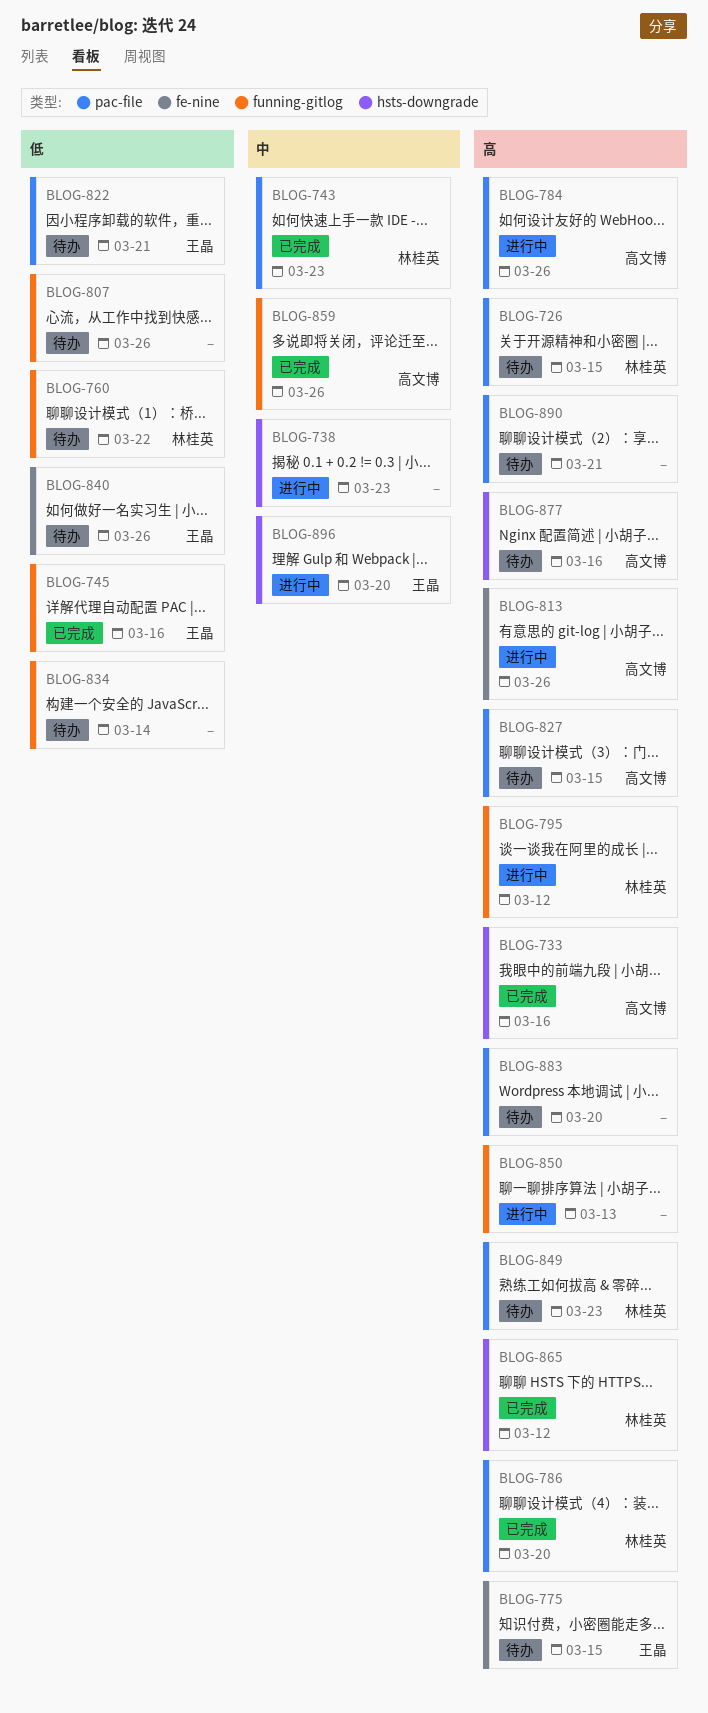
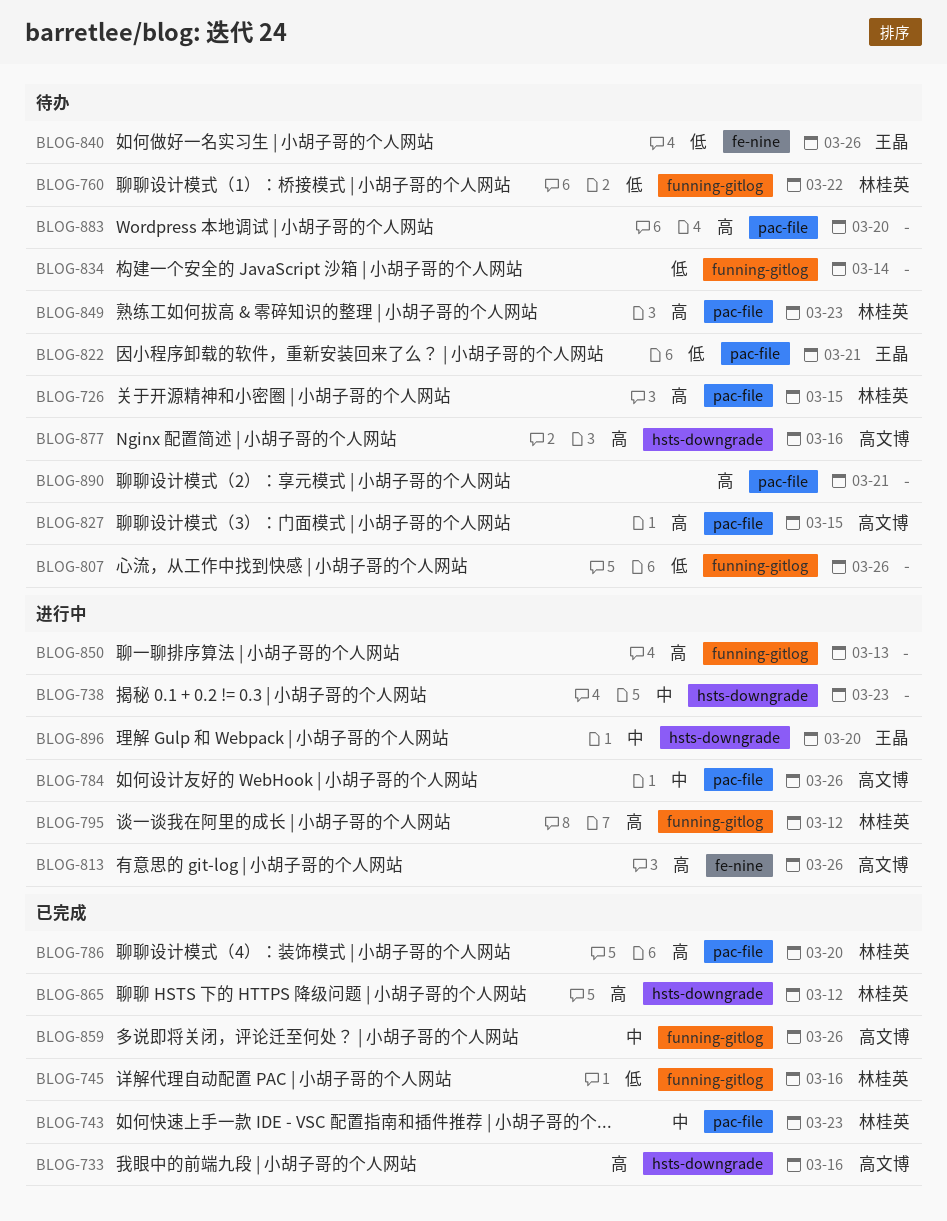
BLOG-745, owner: 王晶 -> 林桂英
BLOG-775: present -> none
BLOG-784, priority: 高 -> 中

